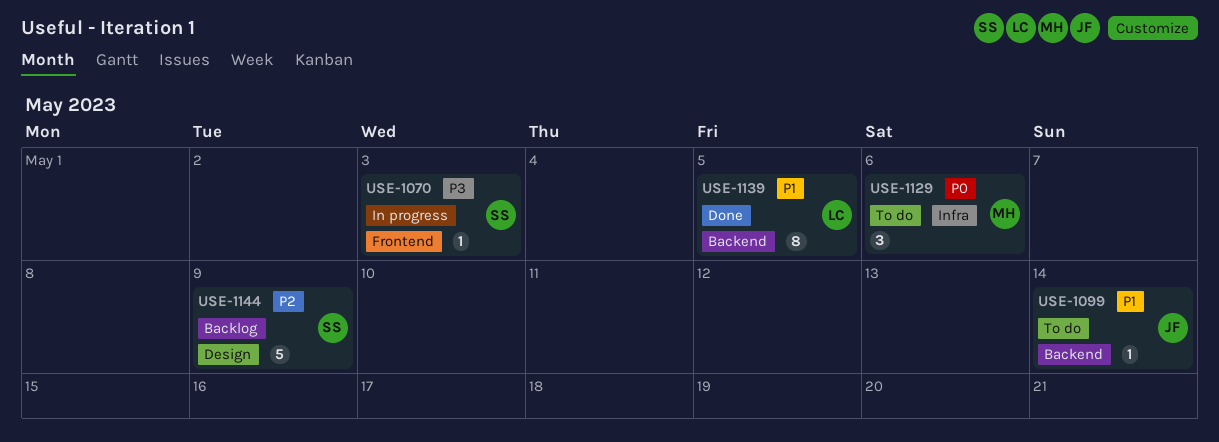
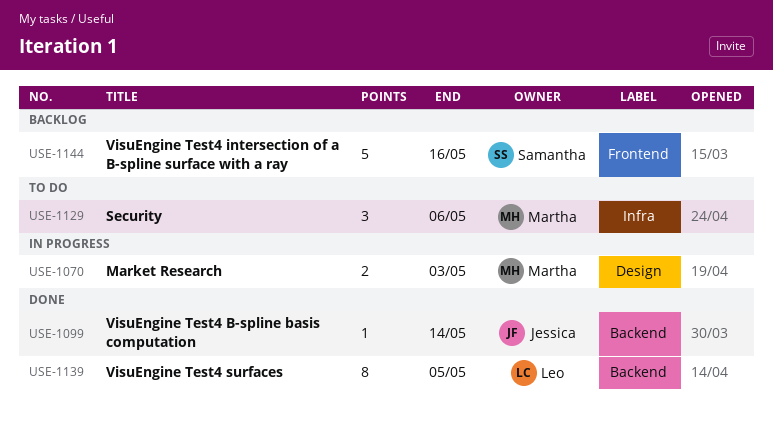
USE-1070, owner: Samantha -> Martha
USE-1070, label: Frontend -> Design
USE-1070, estimate: 1 -> 2
USE-1099, status: To do -> Done
USE-1144, label: Design -> Frontend
USE-1144, due: May 9 -> May 16

